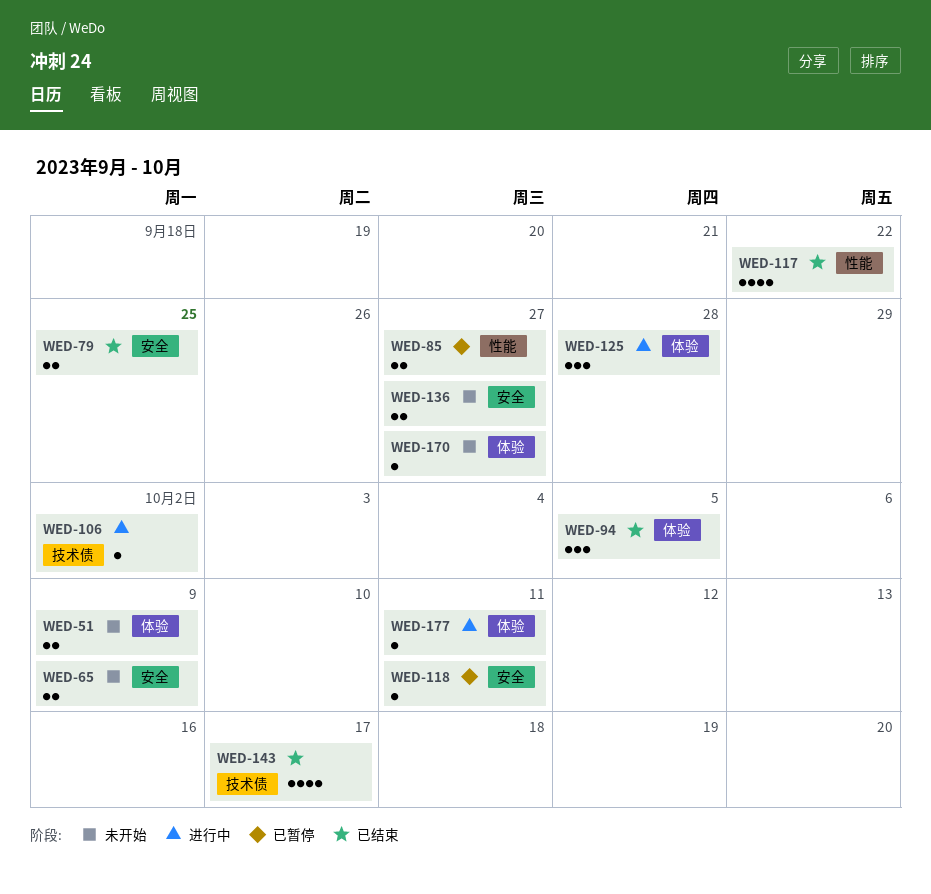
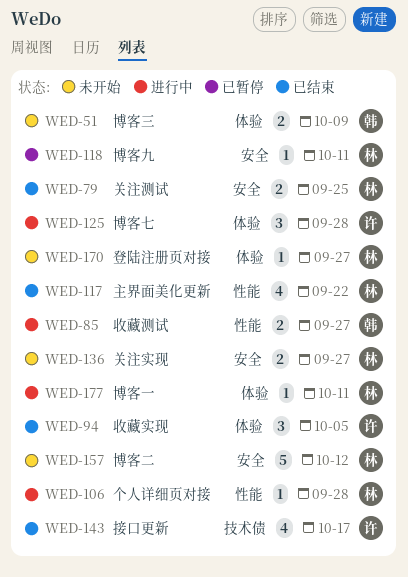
WED-65: present -> none
WED-85, status: 已暂停 -> 进行中
WED-106, label: 技术债 -> 性能
WED-106, due: Oct 2 -> Sep 28
WED-157: none -> present

